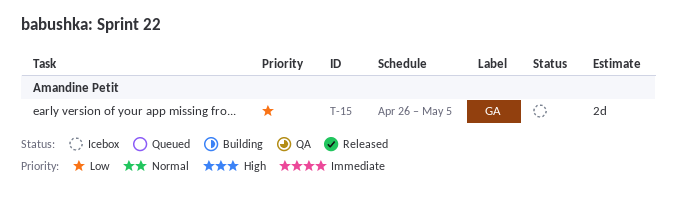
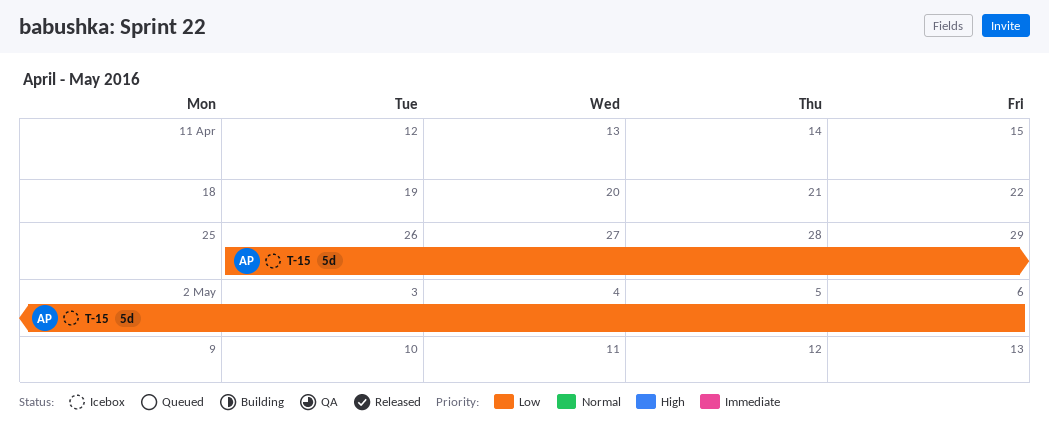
T-15, estimate: 2d -> 5d
T-15, due: May 5 -> May 6

